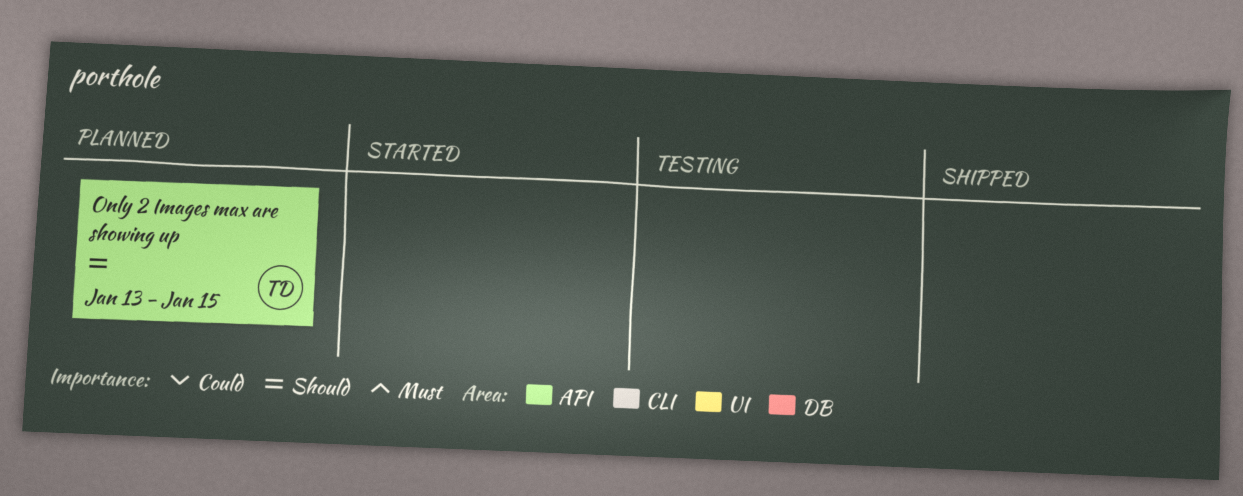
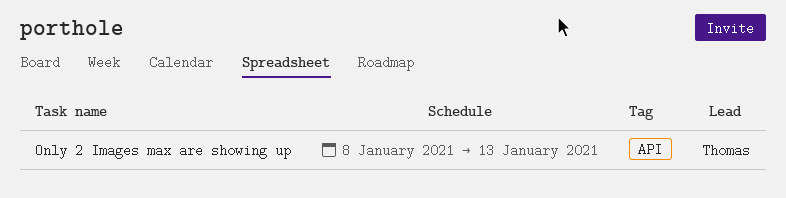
Only 2 Images max are showing up, start: Jan 13 -> Jan 8
Only 2 Images max are showing up, due: Jan 15 -> Jan 13

